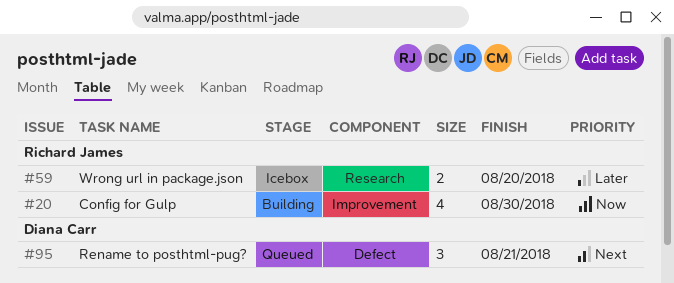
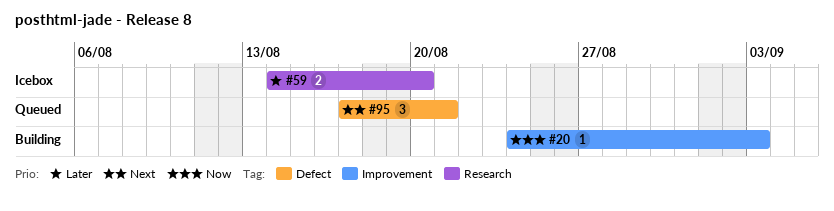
#20, estimate: 4 -> 1
#20, due: Aug 30 -> Sep 3

